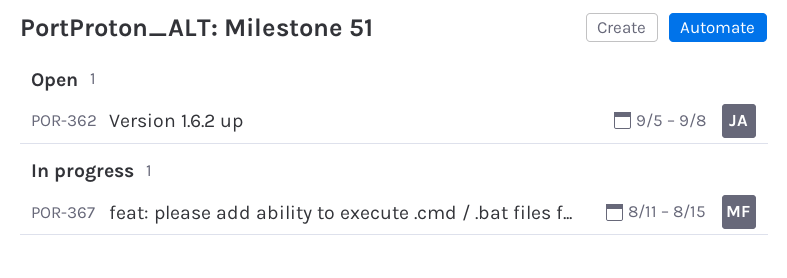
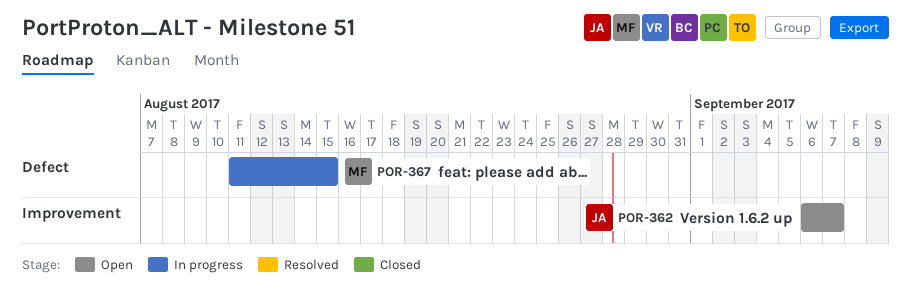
POR-362, start: Sep 5 -> Sep 6
POR-362, due: Sep 8 -> Sep 7

